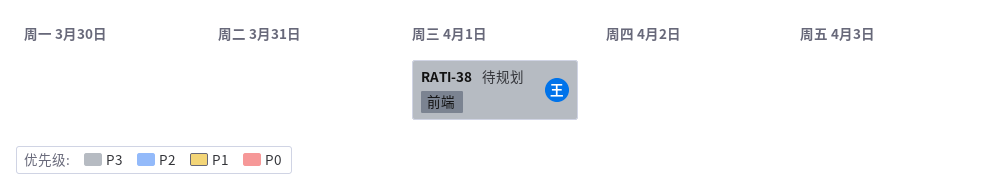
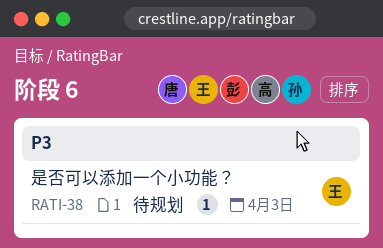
RATI-38, due: Apr 1 -> Apr 3

